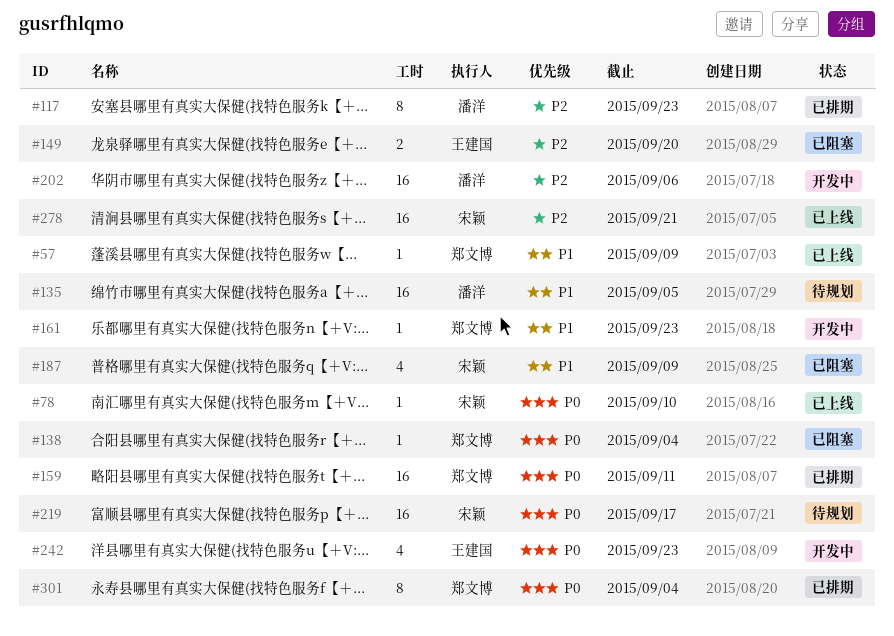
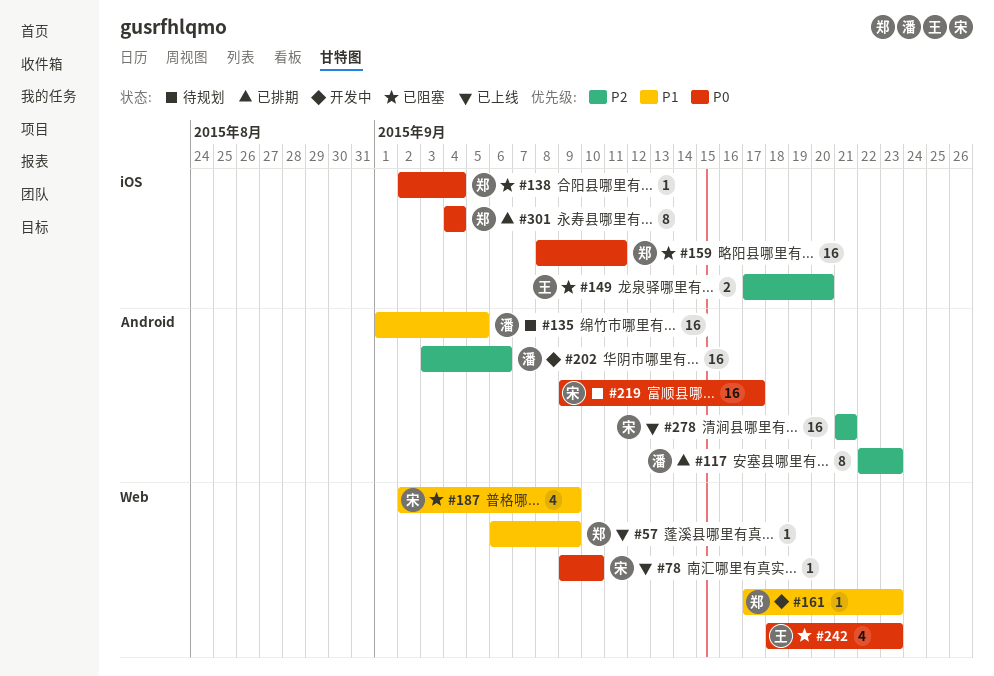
#159, status: 已排期 -> 已阻塞
#242, status: 开发中 -> 已阻塞

